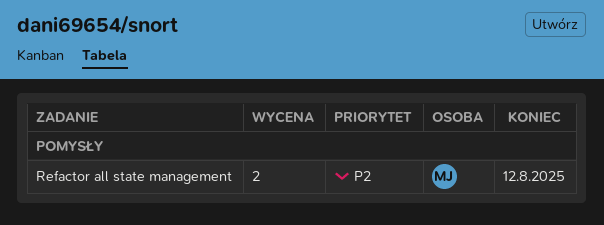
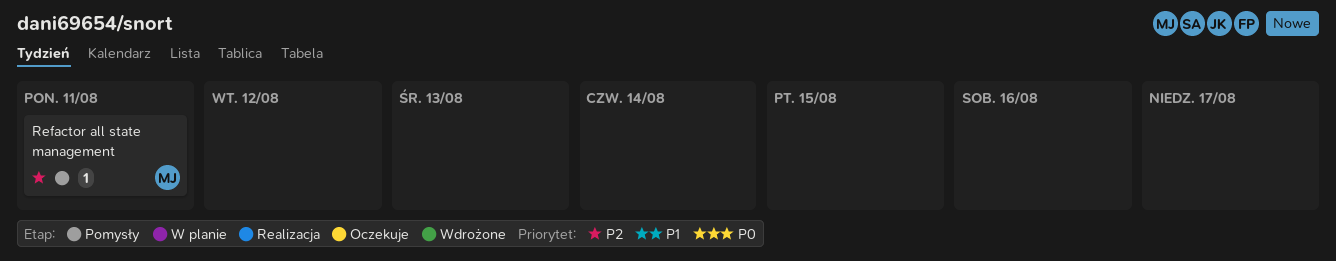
Refactor all state management, estimate: 2 -> 1
Refactor all state management, due: Aug 12 -> Aug 11

